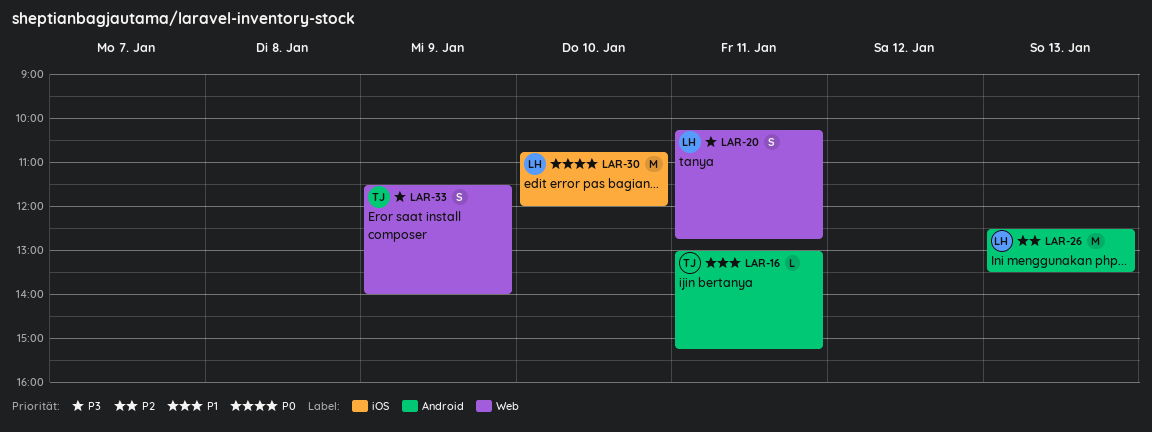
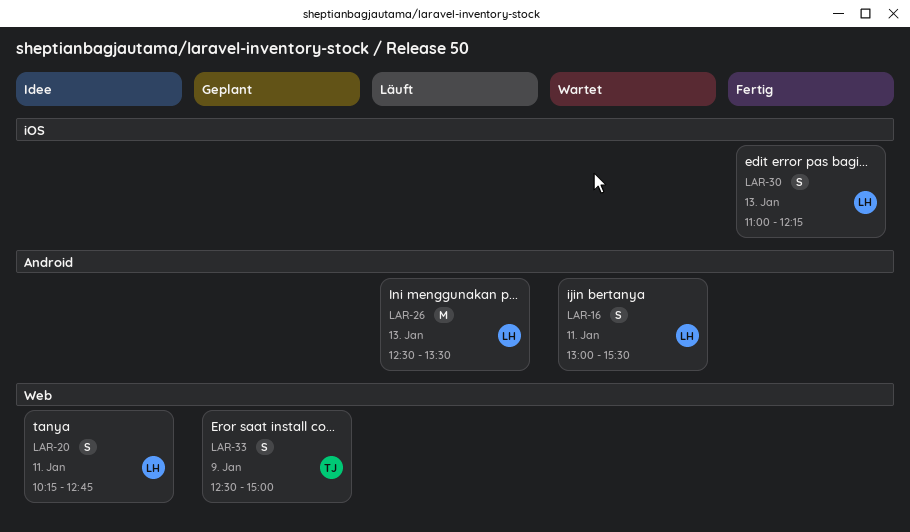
LAR-16, owner: TJ -> LH
LAR-16, estimate: L -> S
LAR-16, ends: 15:15 -> 15:30
LAR-30, estimate: M -> S
LAR-30, day: Jan 10 -> Jan 13
LAR-30, begins: 10:45 -> 11:00
LAR-30, ends: 12:00 -> 12:15
LAR-33, begins: 11:30 -> 12:30
LAR-33, ends: 14:00 -> 15:00

